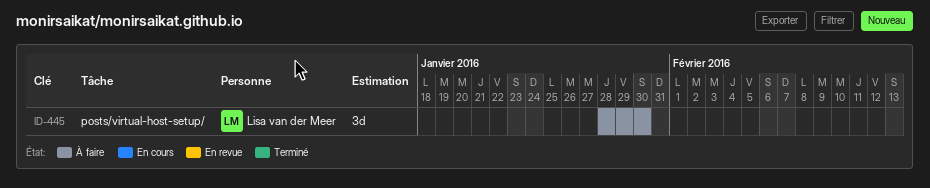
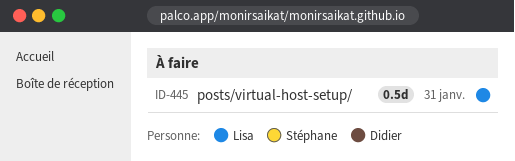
ID-445, estimate: 3d -> 0.5d
ID-445, due: Jan 30 -> Jan 31

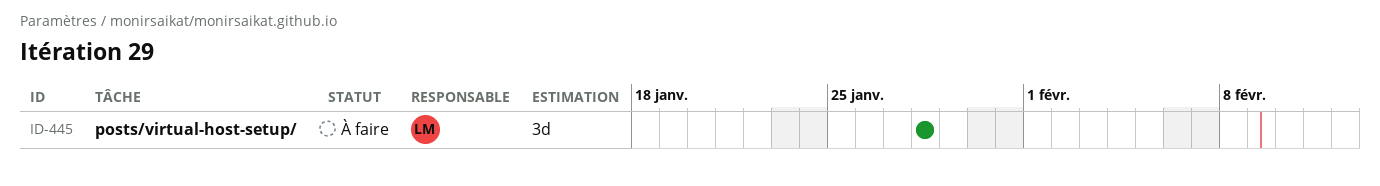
ID-445, estimate: 0.5d -> 3d
ID-445, due: Jan 31 -> Jan 28

